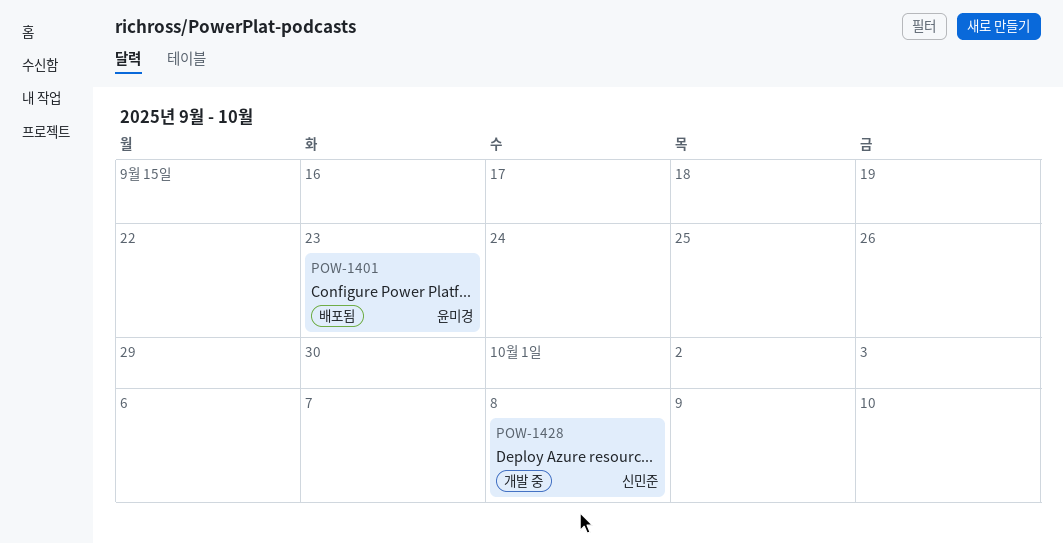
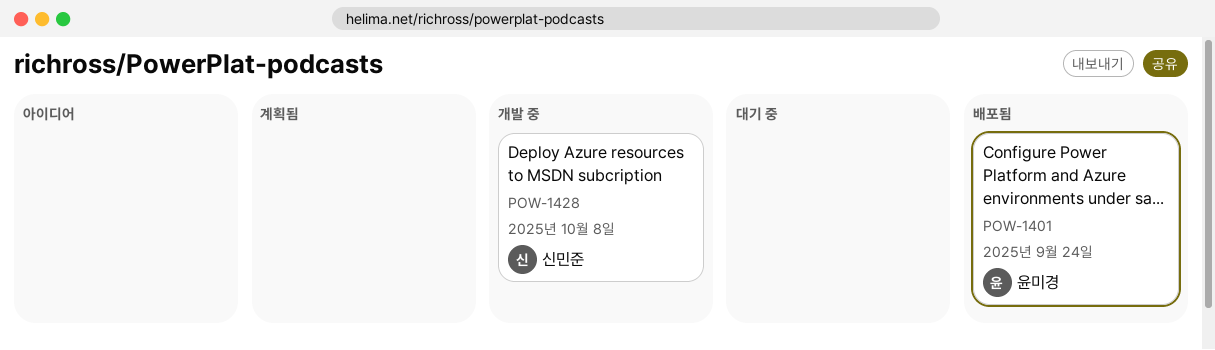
POW-1401, due: Sep 23 -> Sep 24

